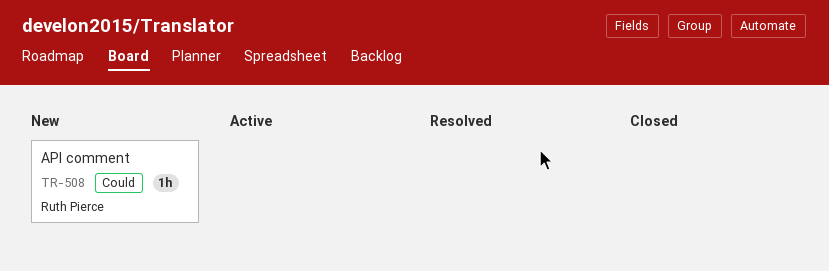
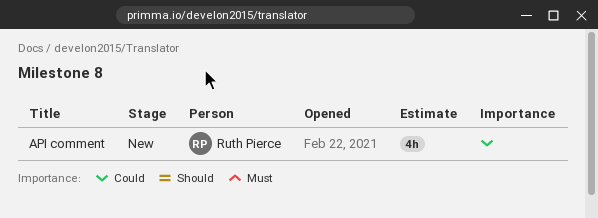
API comment, estimate: 1h -> 4h

